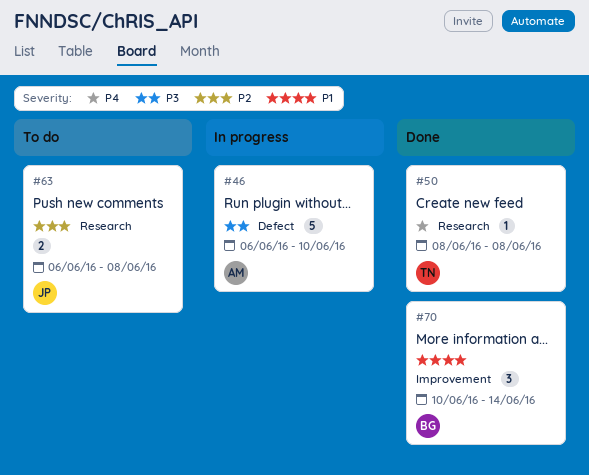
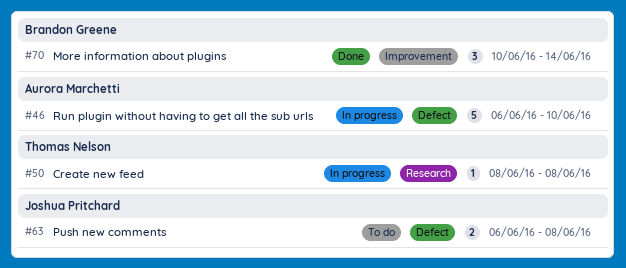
#50, status: Done -> In progress
#63, label: Research -> Defect

